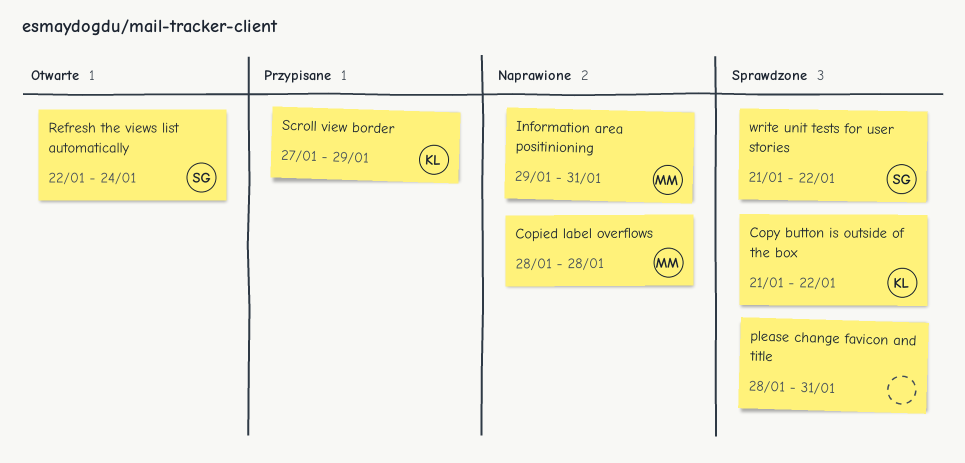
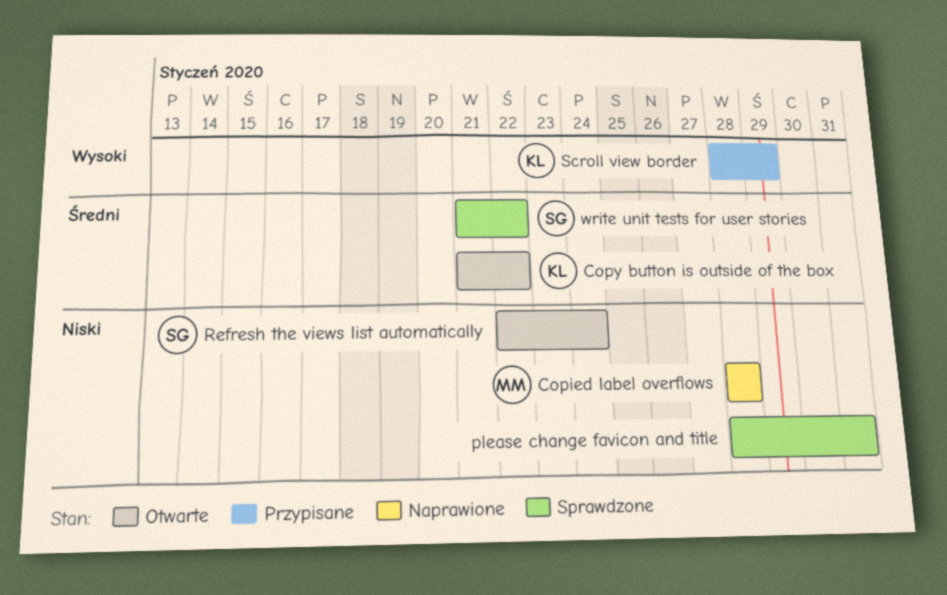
Copy button is outside of the box, status: Sprawdzone -> Otwarte
Information area positinioning: present -> none
Scroll view border, start: Jan 27 -> Jan 28

